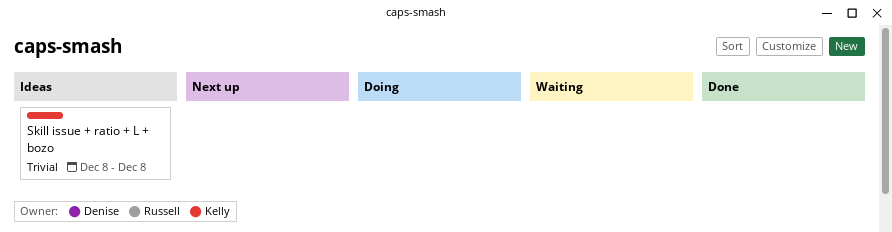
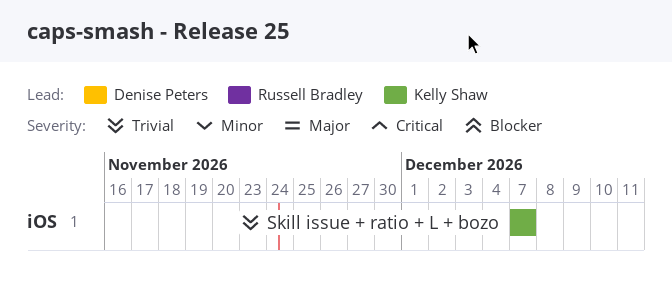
Skill issue + ratio + L + bozo, start: Dec 8 -> Dec 7
Skill issue + ratio + L + bozo, due: Dec 8 -> Dec 7

